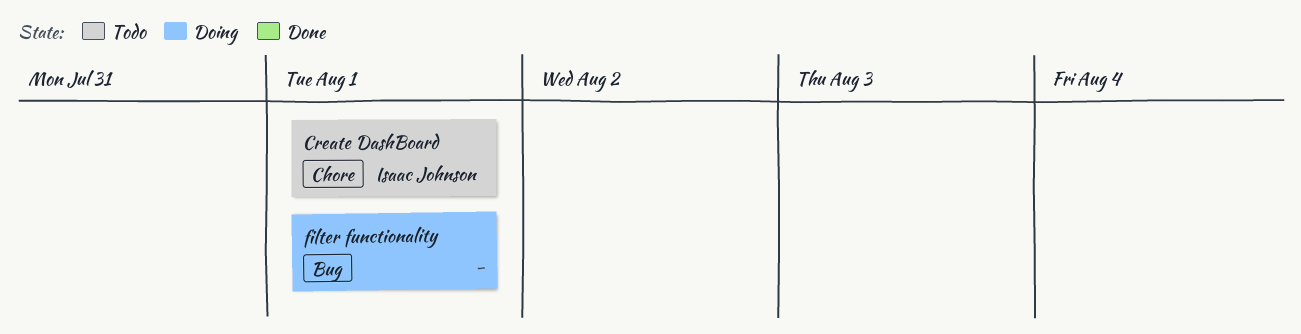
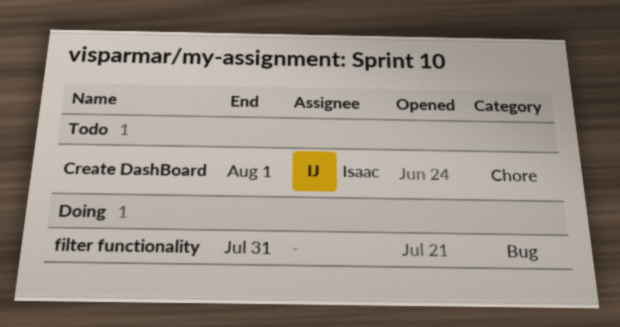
filter functionality, due: Aug 1 -> Jul 31

